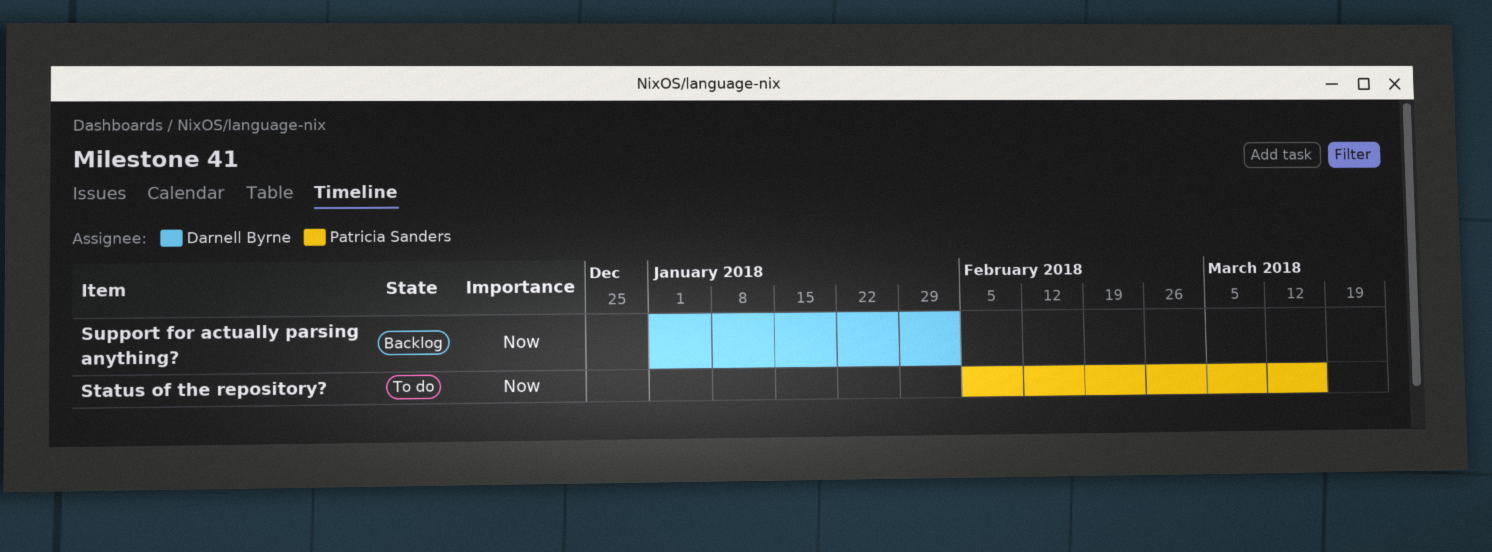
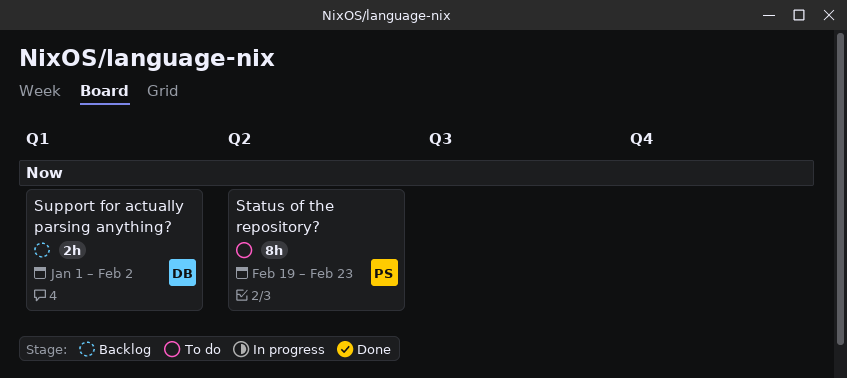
Status of the repository?, start: Feb 5 -> Feb 19
Status of the repository?, due: Mar 16 -> Feb 23

